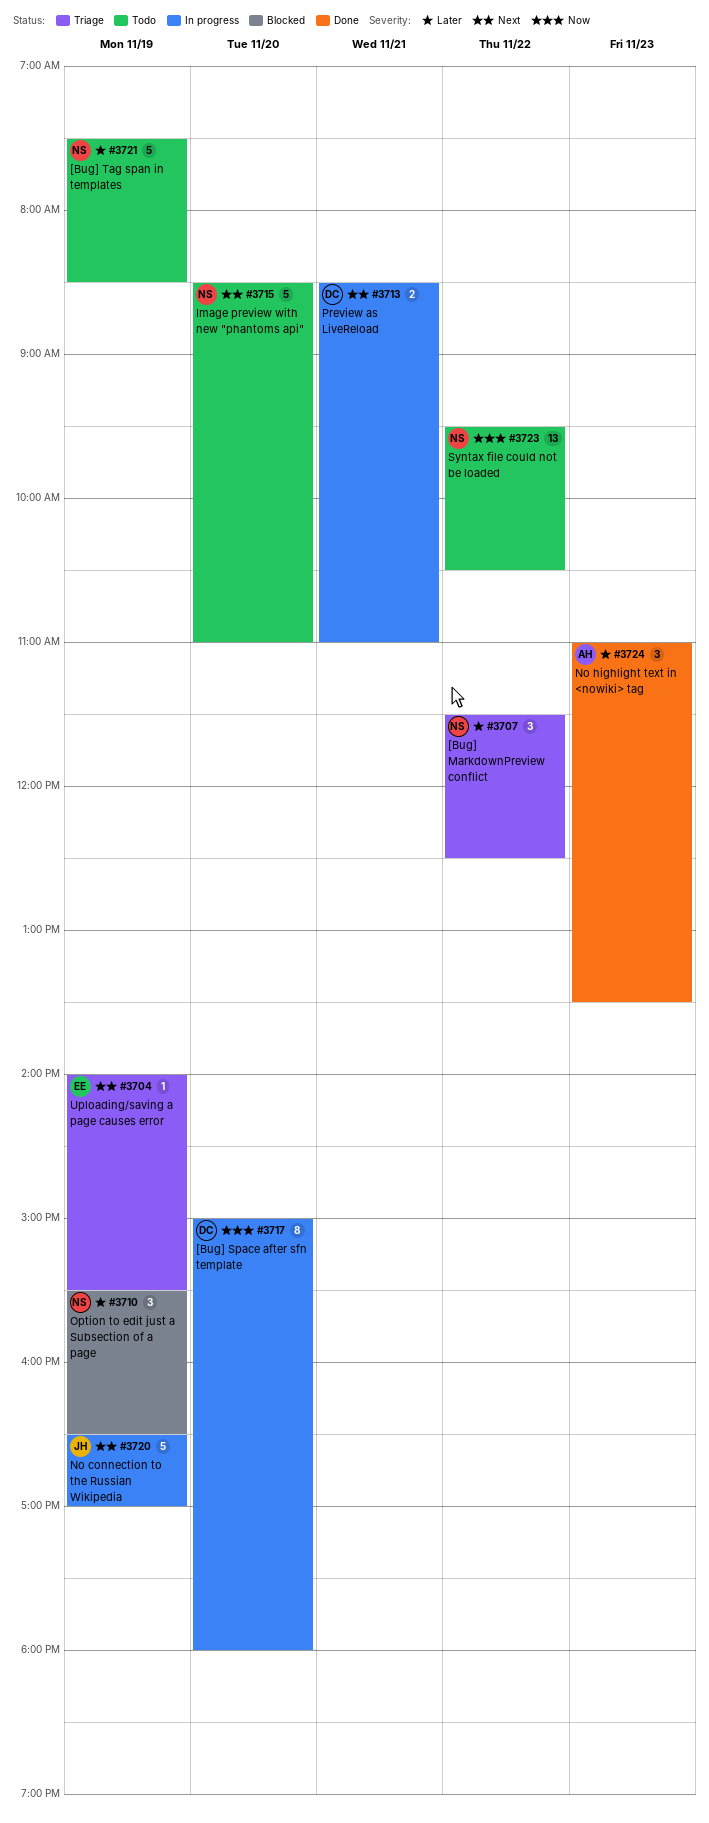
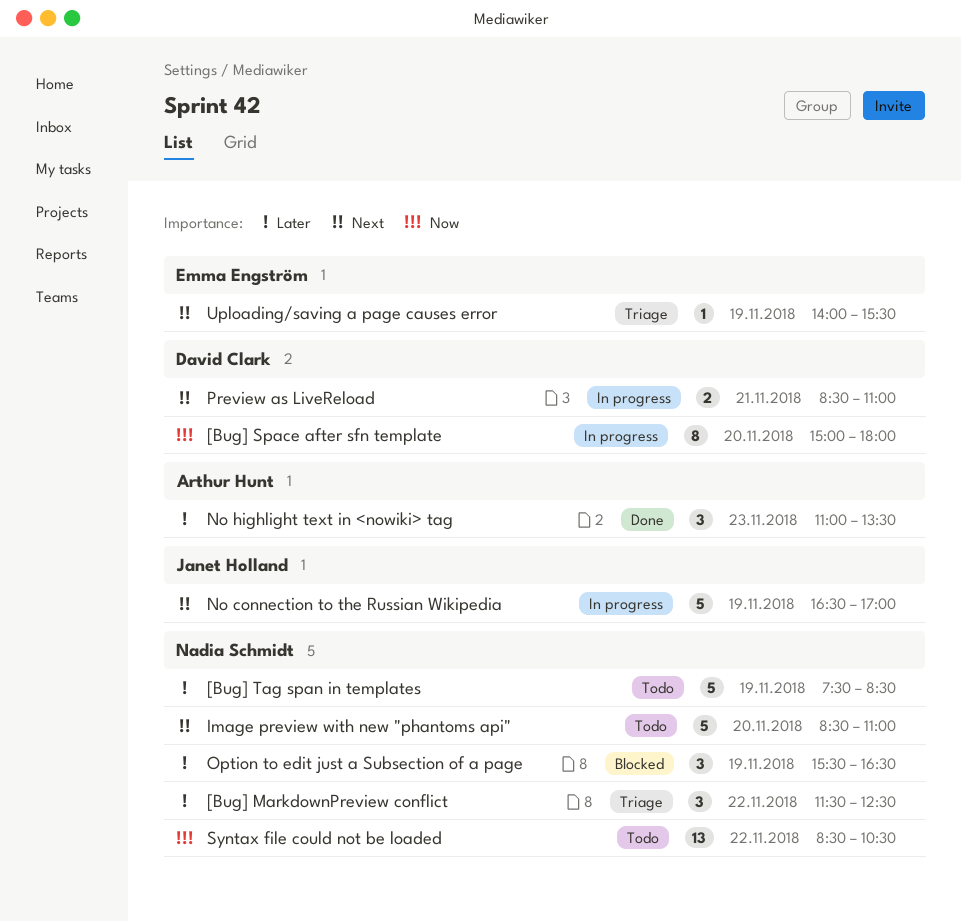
Syntax file could not be loaded, begins: 09:30 -> 08:30

